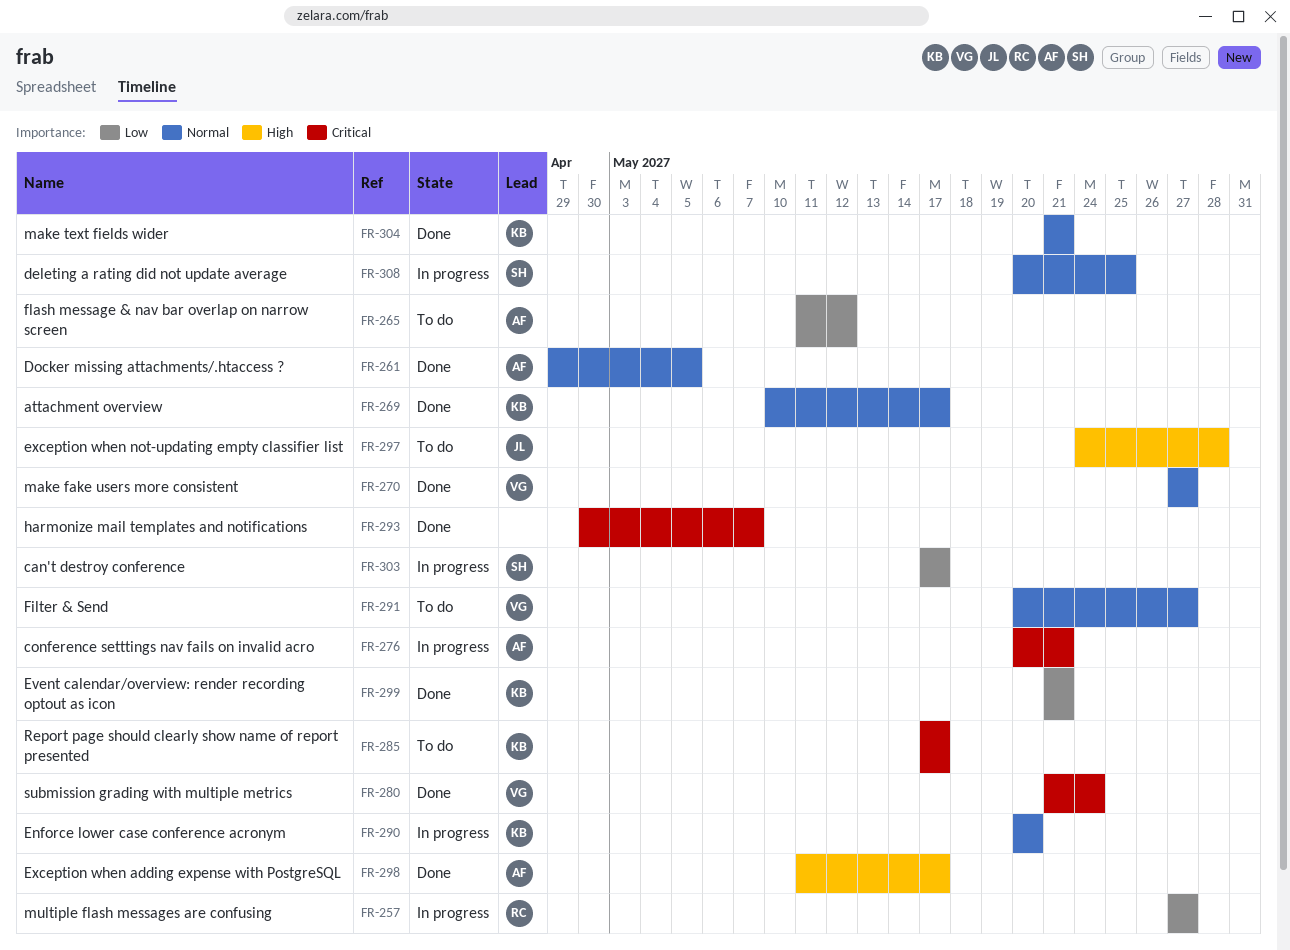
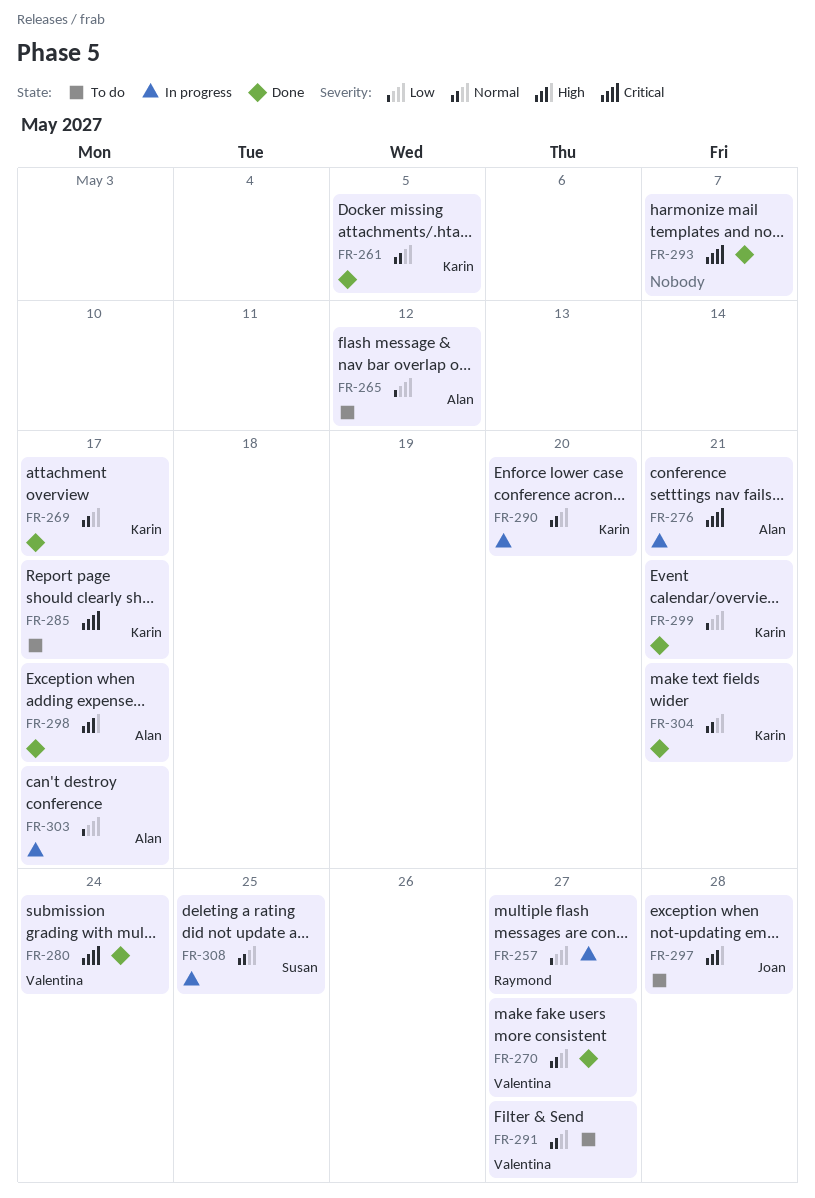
FR-261, owner: Alan -> Karin
FR-303, owner: Susan -> Alan

